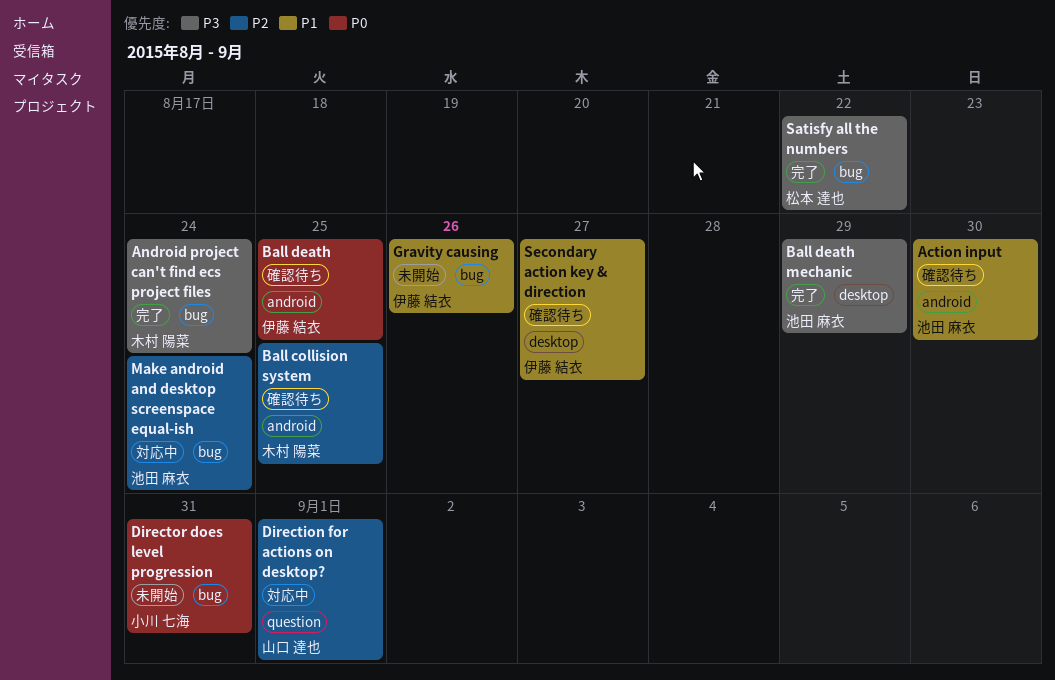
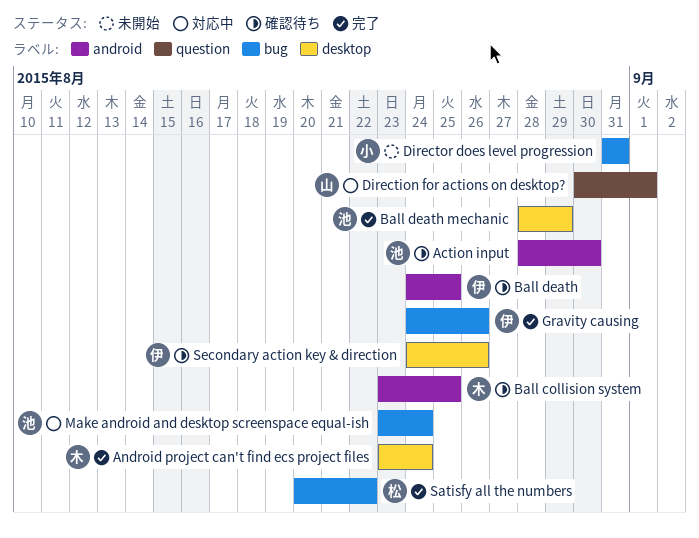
Android project can't find ecs project files, label: bug -> desktop
Gravity causing, status: 未開始 -> 完了
Secondary action key & direction, due: Aug 27 -> Aug 26

